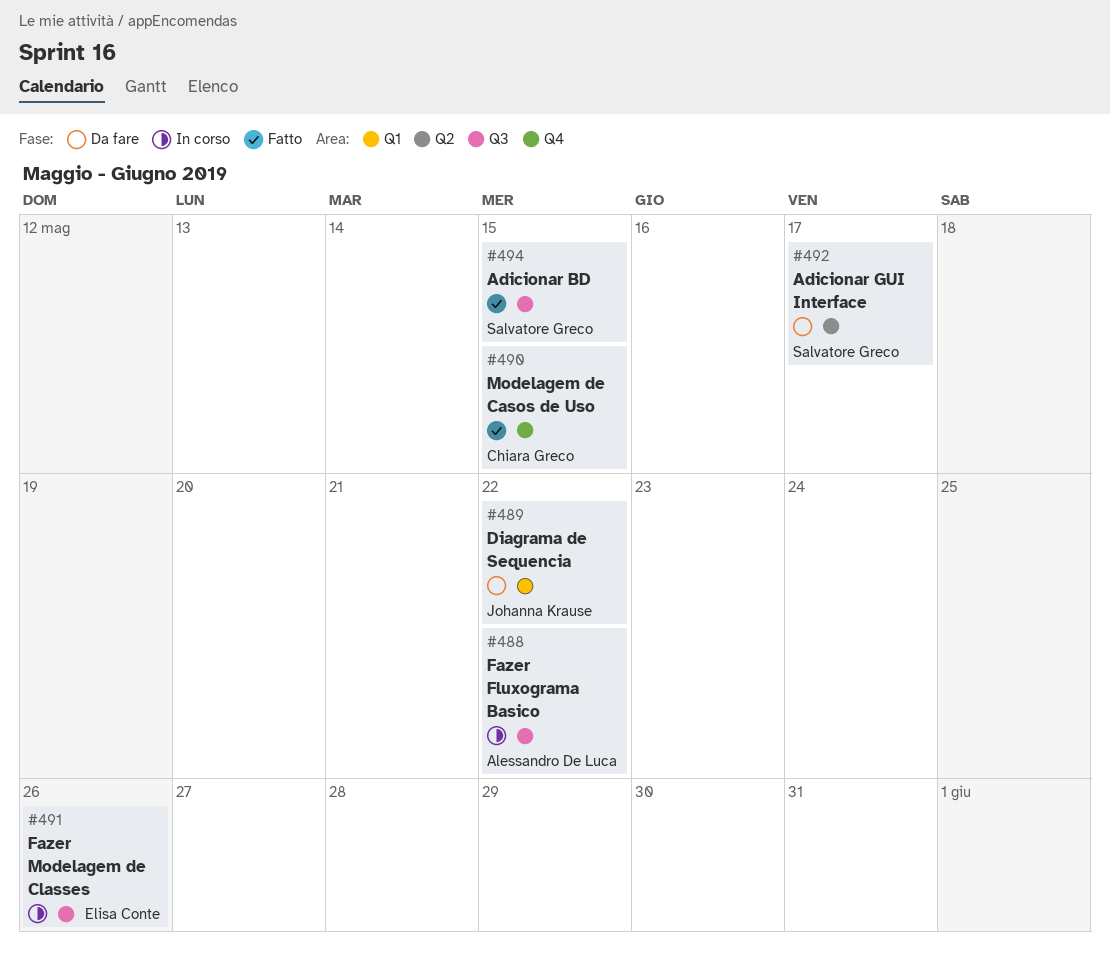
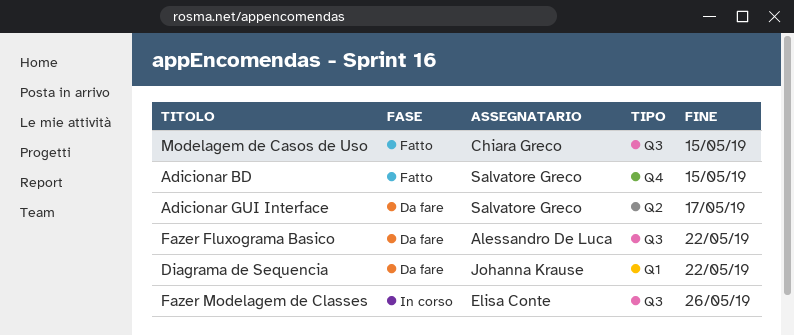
Adicionar BD, label: Q3 -> Q4
Fazer Fluxograma Basico, status: In corso -> Da fare
Modelagem de Casos de Uso, label: Q4 -> Q3

